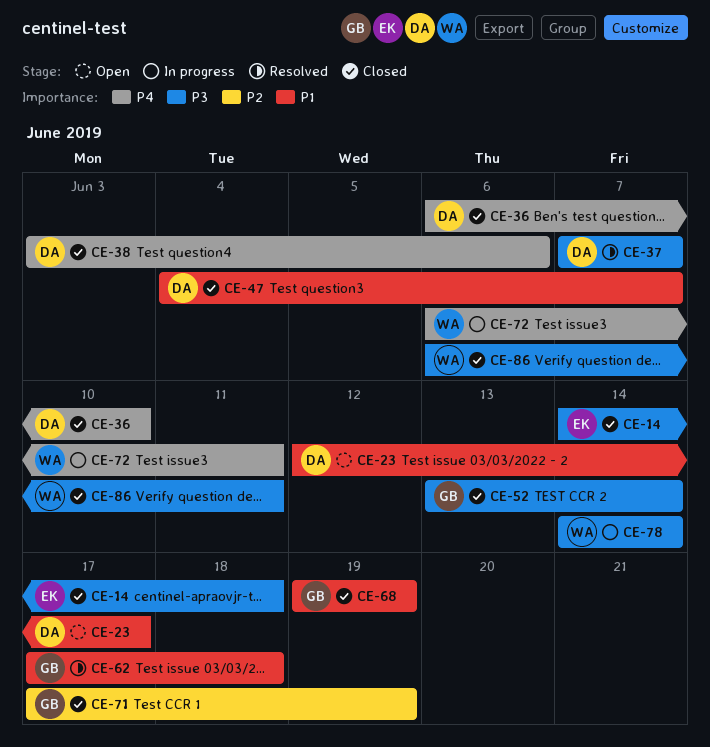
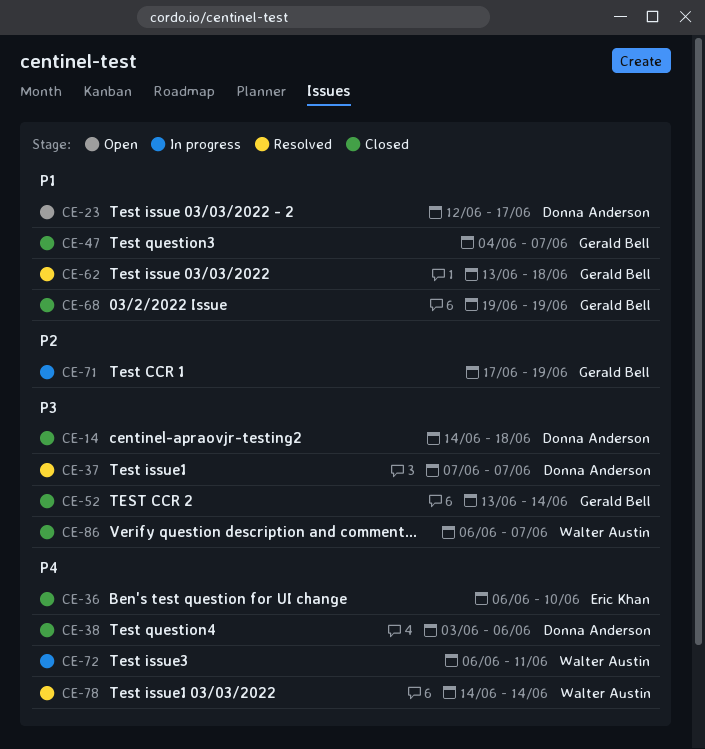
CE-14, owner: Eric Khan -> Donna Anderson
CE-36, owner: Donna Anderson -> Eric Khan
CE-47, owner: Donna Anderson -> Gerald Bell
CE-62, start: Jun 17 -> Jun 13
CE-71, status: Closed -> In progress
CE-78, status: In progress -> Resolved
CE-78, priority: P3 -> P4
CE-86, due: Jun 11 -> Jun 7

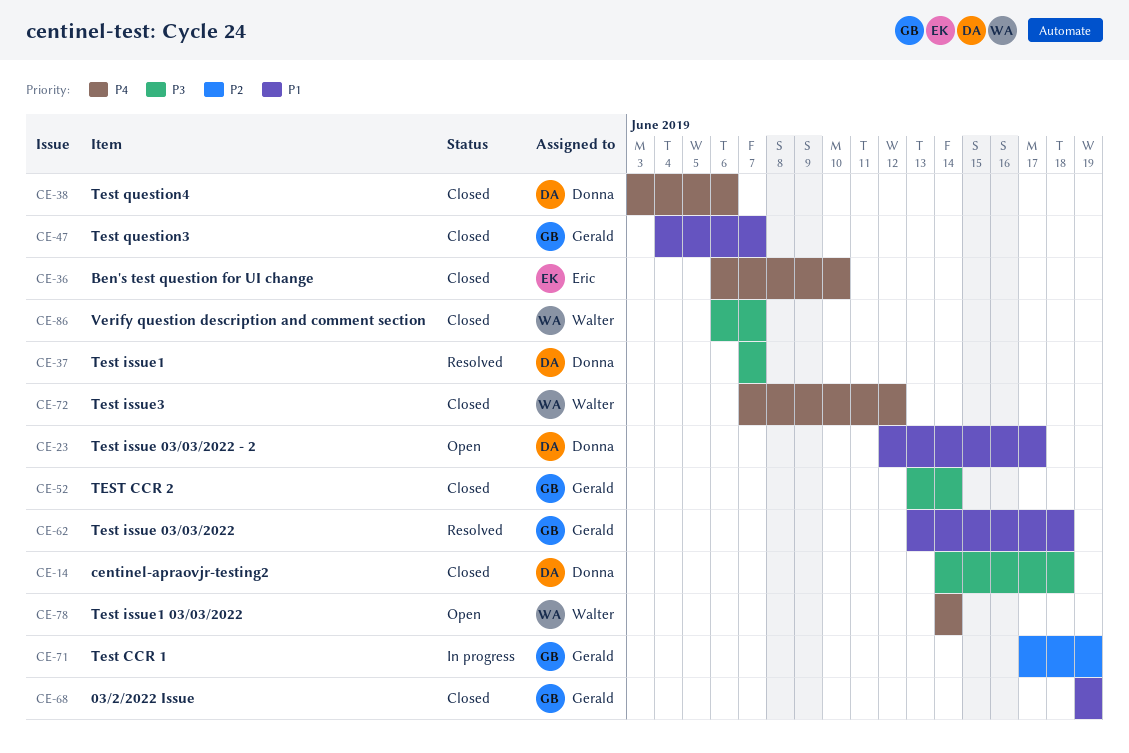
CE-72, status: In progress -> Closed
CE-72, start: Jun 6 -> Jun 7
CE-72, due: Jun 11 -> Jun 12
CE-78, status: Resolved -> Open

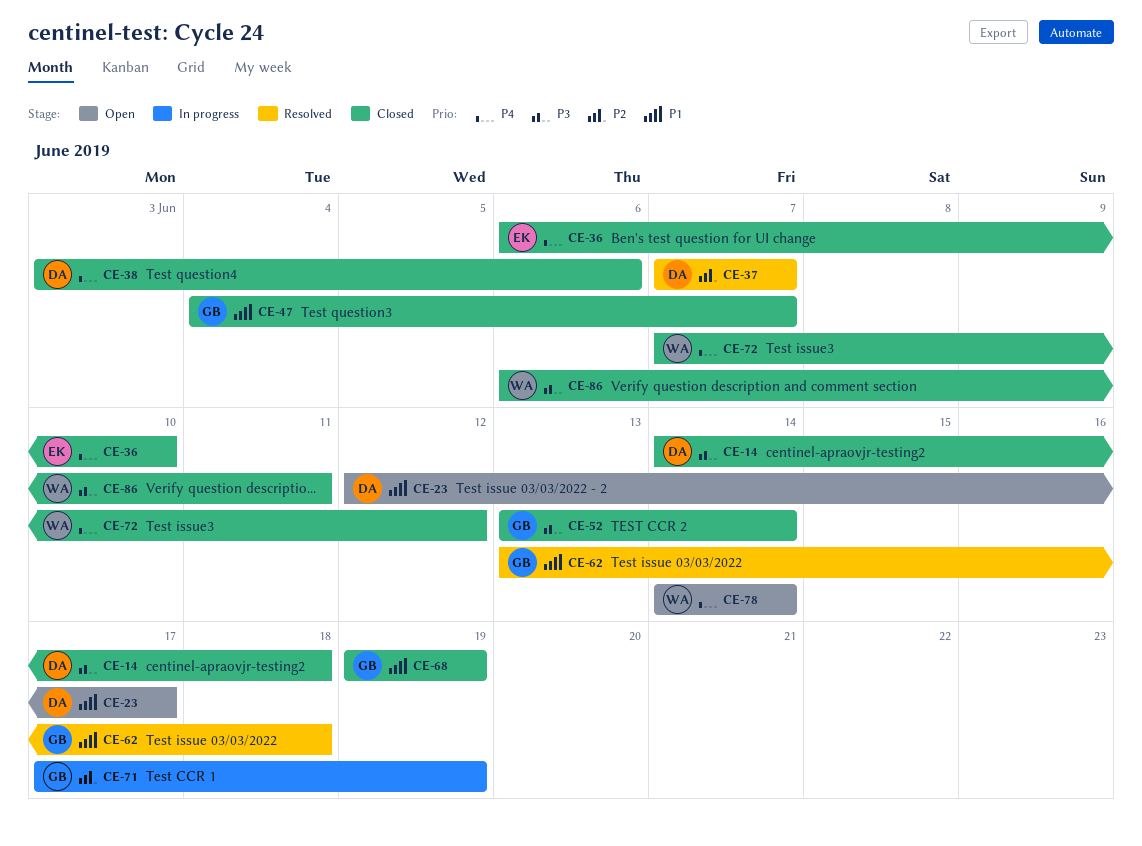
CE-37, priority: P3 -> P2
CE-86, due: Jun 7 -> Jun 11

